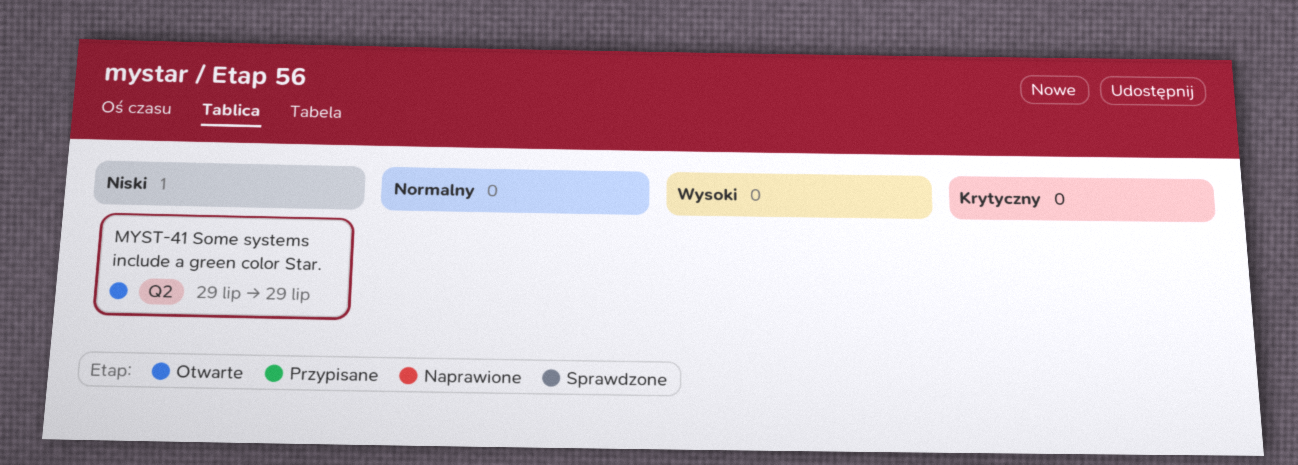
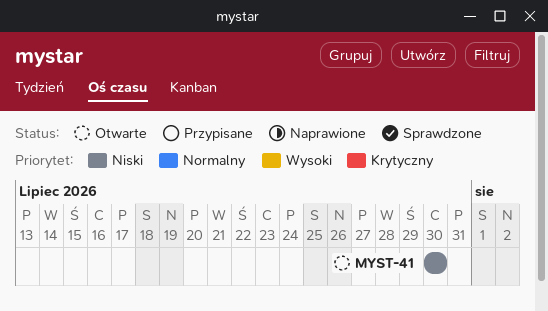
MYST-41, start: Jul 29 -> Jul 30
MYST-41, due: Jul 29 -> Jul 30

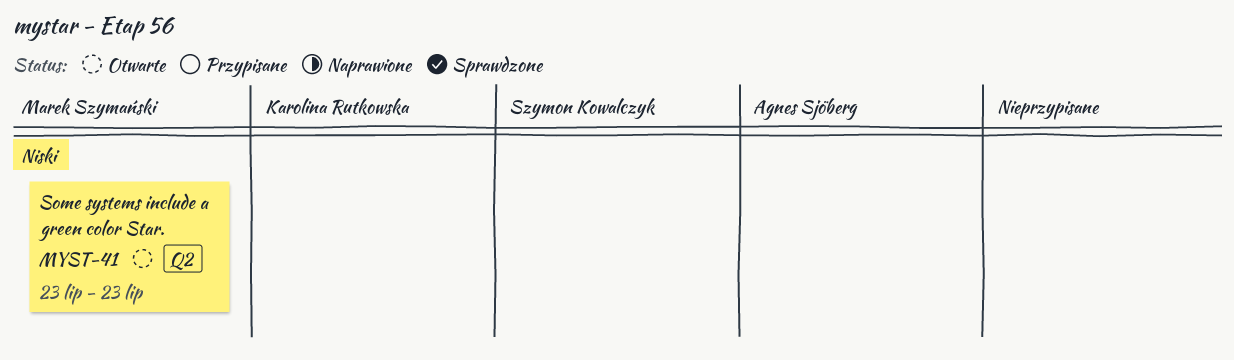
MYST-41, start: Jul 30 -> Jul 23
MYST-41, due: Jul 30 -> Jul 23

